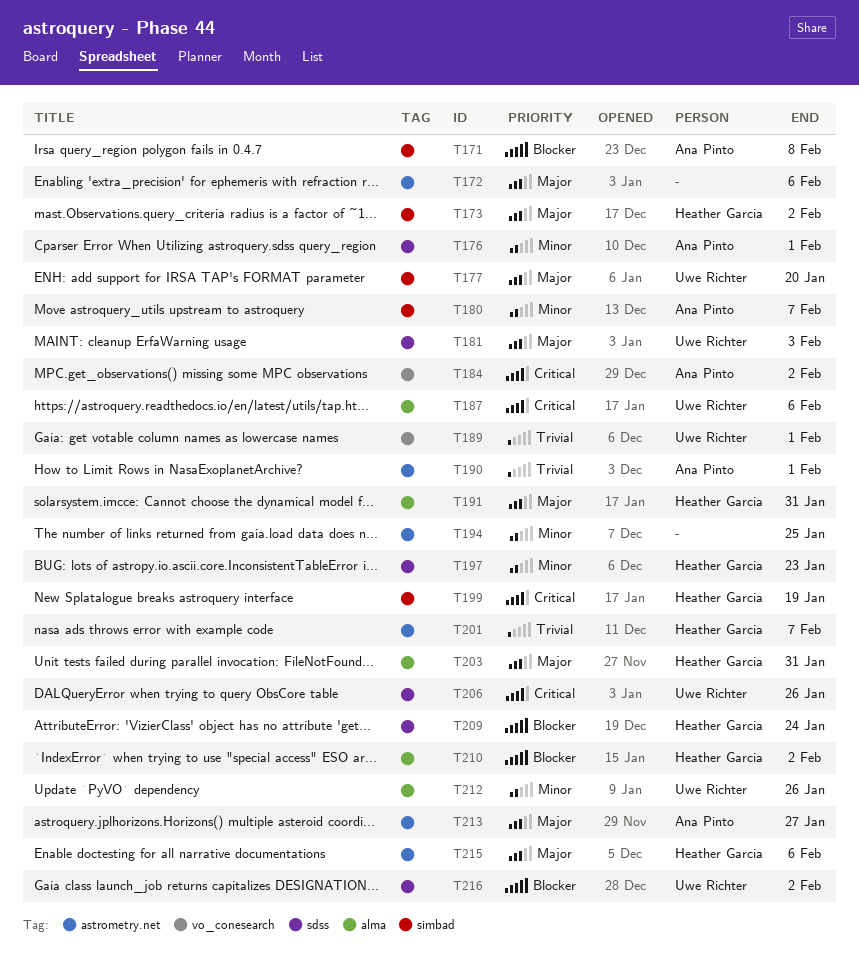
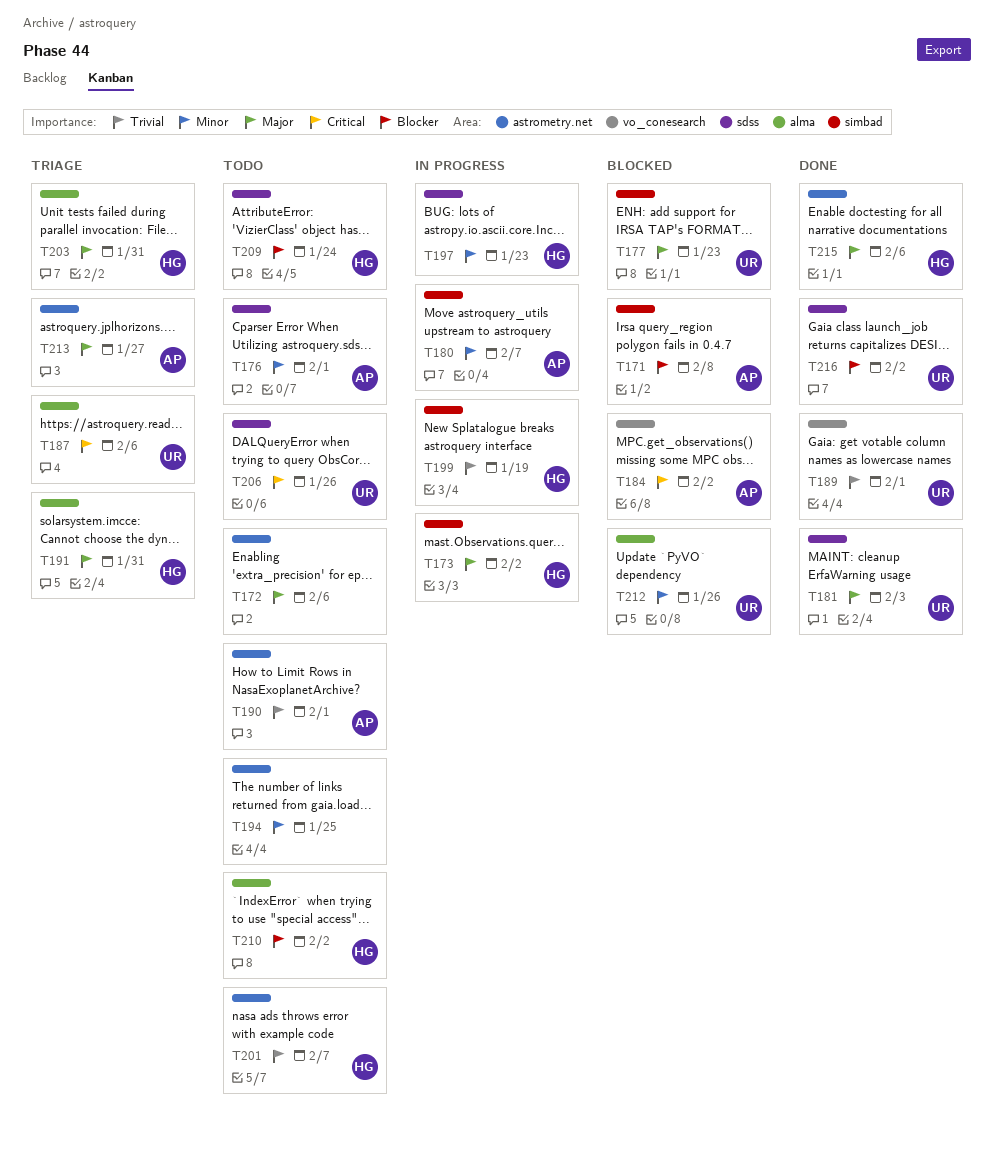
T177, due: Jan 20 -> Jan 23
T199, priority: Critical -> Trivial

